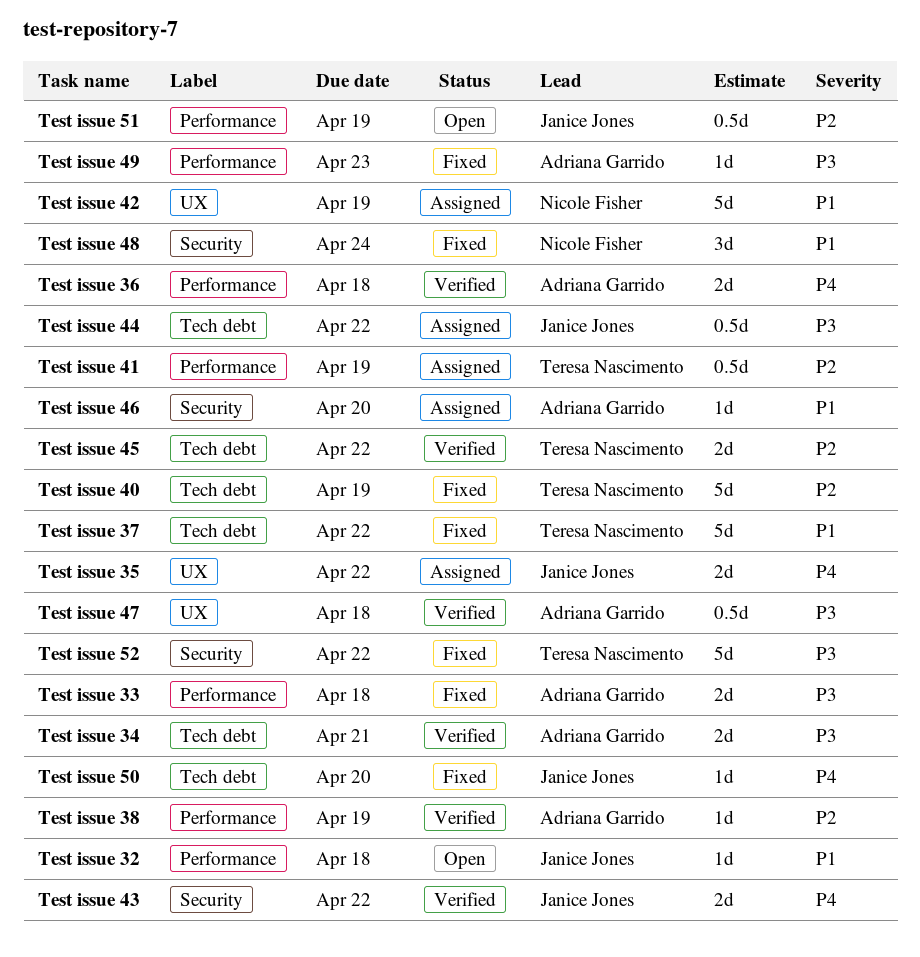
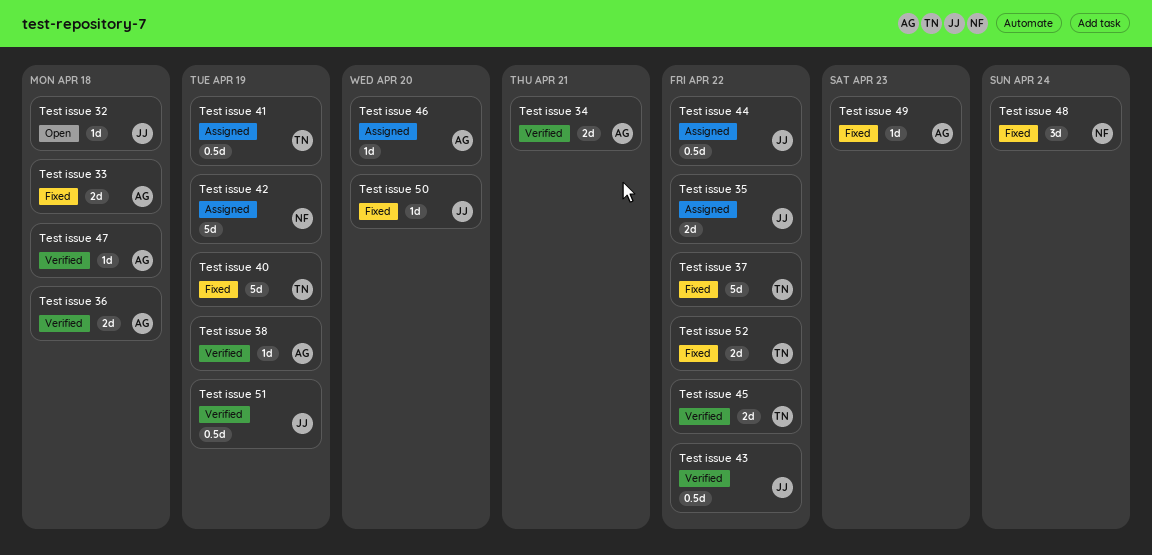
Test issue 43, estimate: 2d -> 0.5d
Test issue 47, estimate: 0.5d -> 1d
Test issue 51, status: Open -> Verified
Test issue 52, estimate: 5d -> 2d

